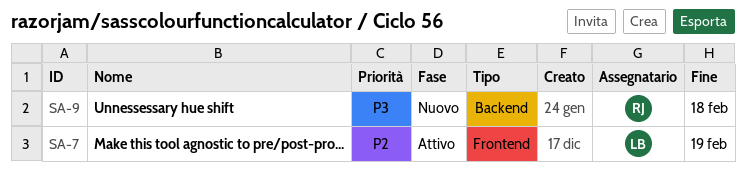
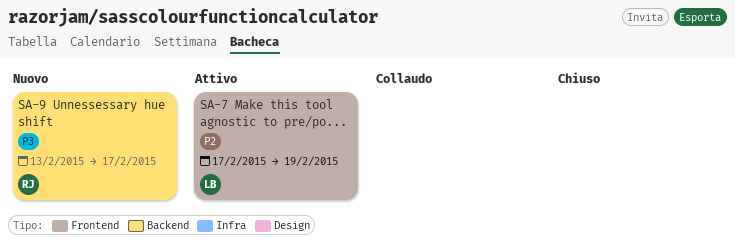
SA-9, due: Feb 18 -> Feb 17

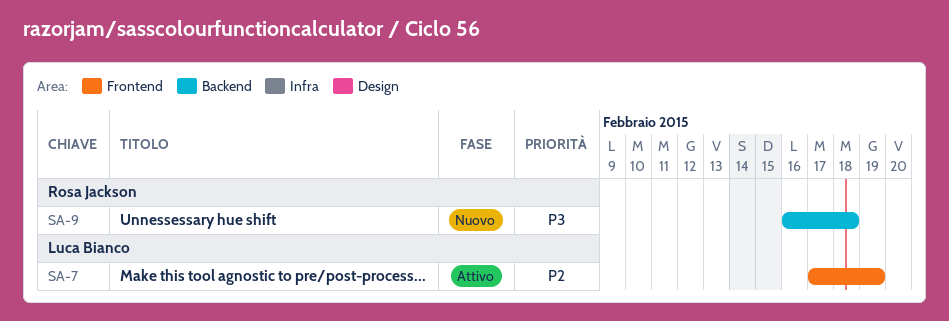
SA-9, start: Feb 13 -> Feb 16
SA-9, due: Feb 17 -> Feb 18

